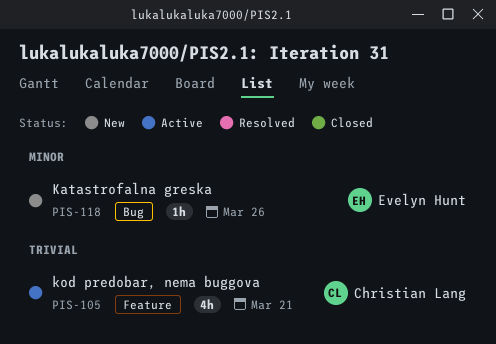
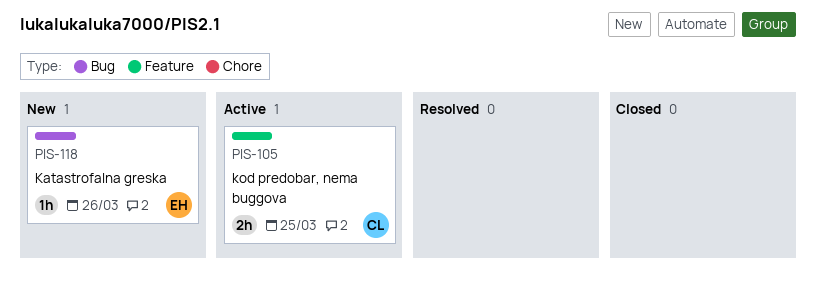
PIS-105, estimate: 4h -> 2h
PIS-105, due: Mar 21 -> Mar 25

